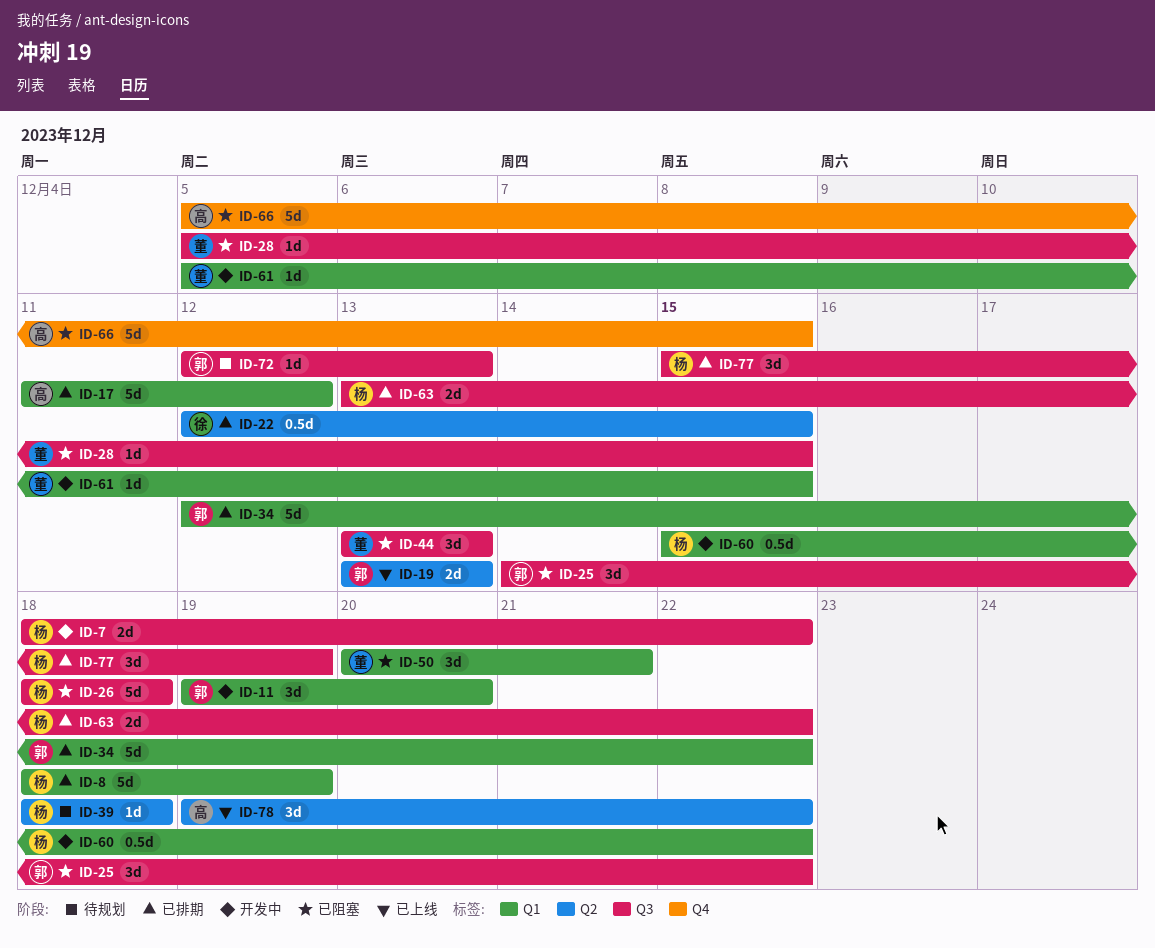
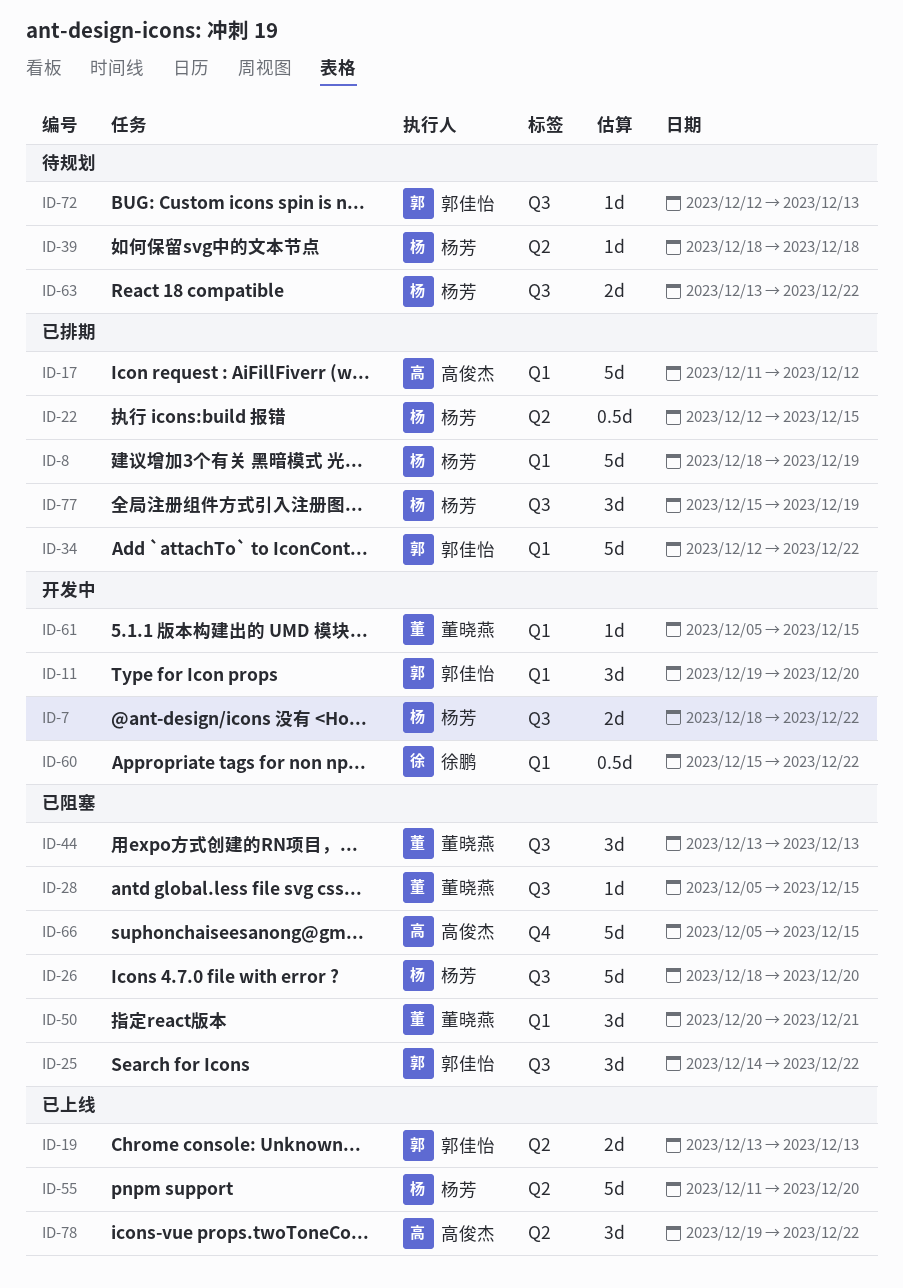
ID-22, owner: 徐鹏 -> 杨芳
ID-26, due: Dec 18 -> Dec 20
ID-55: none -> present
ID-60, owner: 杨芳 -> 徐鹏
ID-63, status: 已排期 -> 待规划

